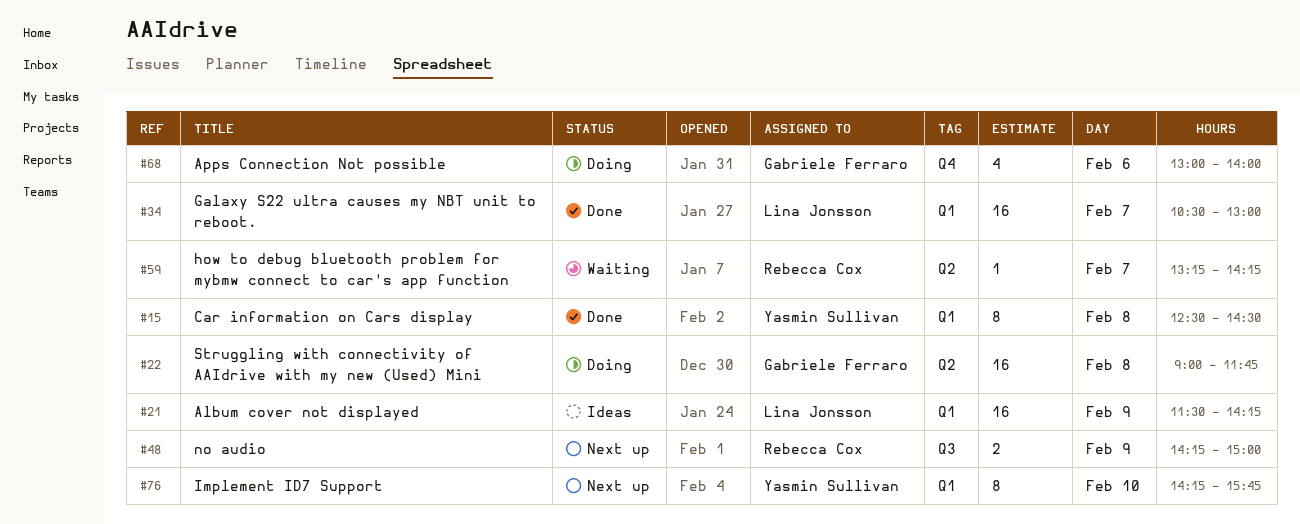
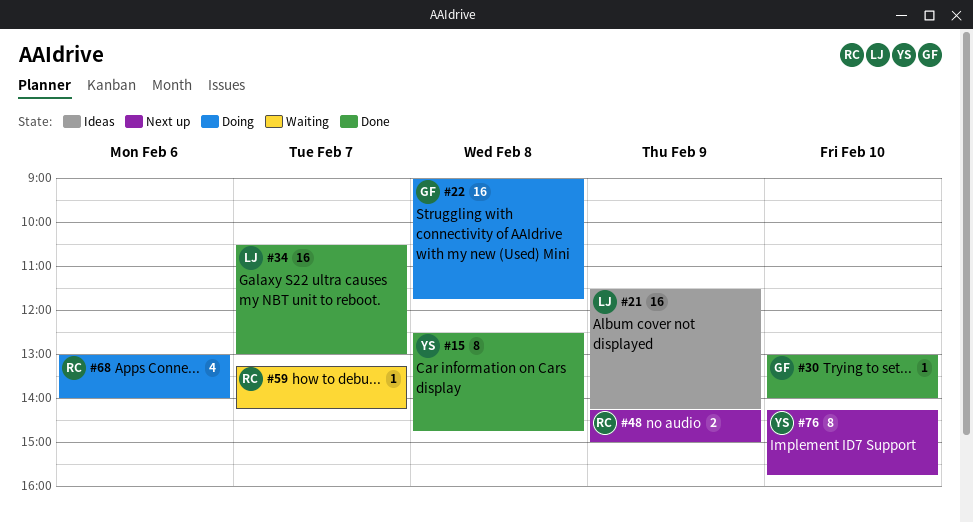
#15, ends: 14:30 -> 14:45
#30: none -> present
#68, owner: Gabriele Ferraro -> Rebecca Cox

